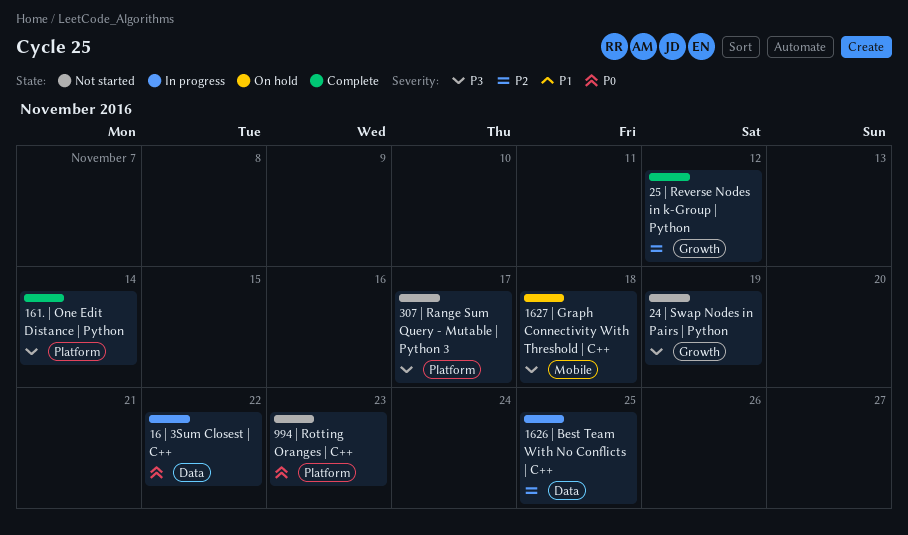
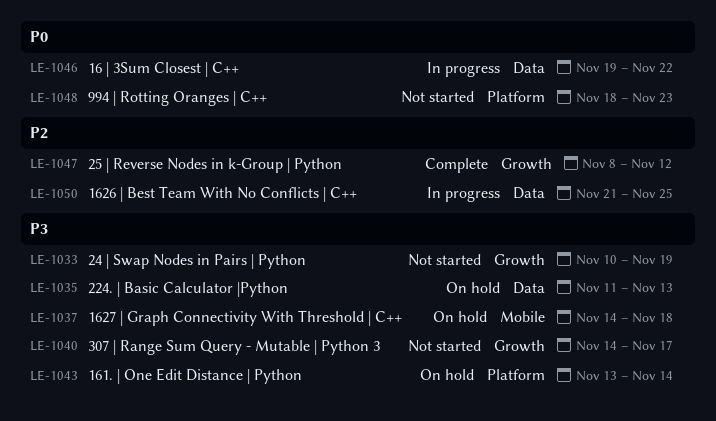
161. | One Edit Distance | Python, status: Complete -> On hold
224. | Basic Calculator |Python: none -> present
307 | Range Sum Query - Mutable | Python 3, label: Platform -> Growth

